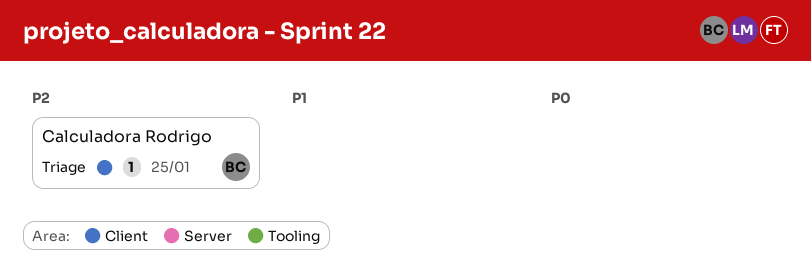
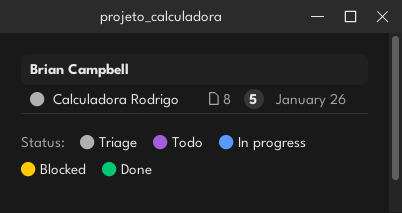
Calculadora Rodrigo, estimate: 1 -> 5
Calculadora Rodrigo, day: Jan 25 -> Jan 26

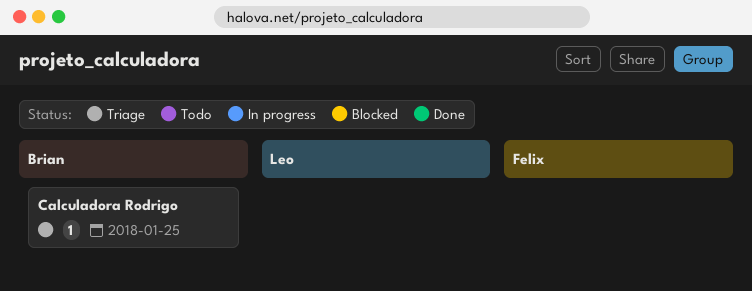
Calculadora Rodrigo, estimate: 5 -> 1
Calculadora Rodrigo, day: Jan 26 -> Jan 25

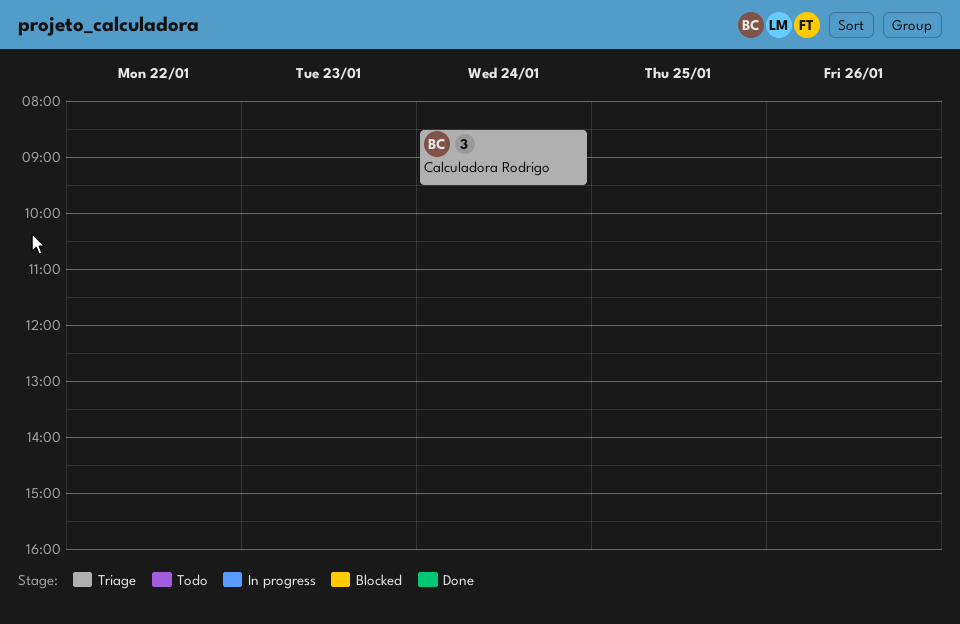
Calculadora Rodrigo, estimate: 1 -> 3
Calculadora Rodrigo, day: Jan 25 -> Jan 24

